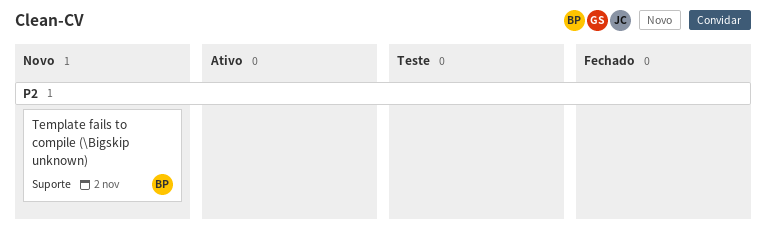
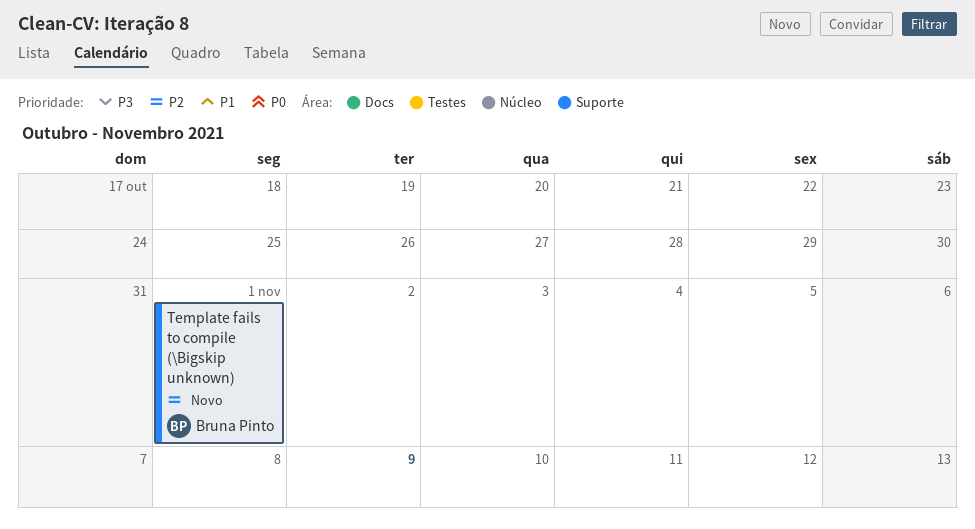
Template fails to compile (\Bigskip unknown), due: Nov 2 -> Nov 1

